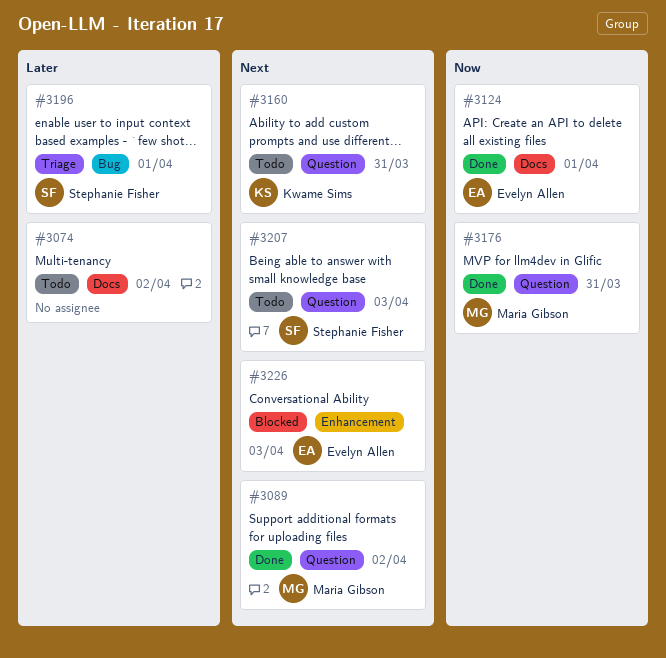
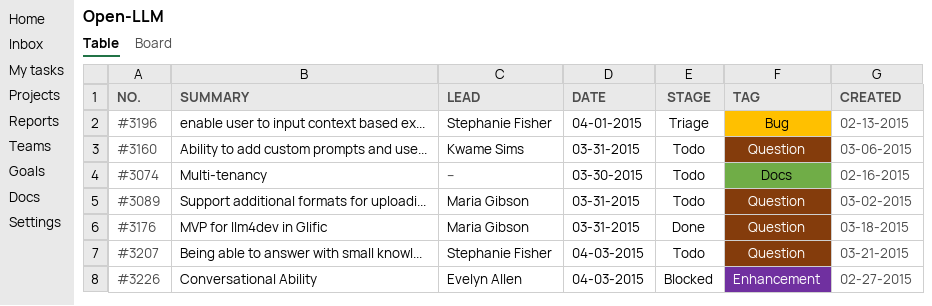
#3074, day: Apr 2 -> Mar 30
#3089, status: Done -> Todo
#3089, day: Apr 2 -> Mar 31
#3124: present -> none

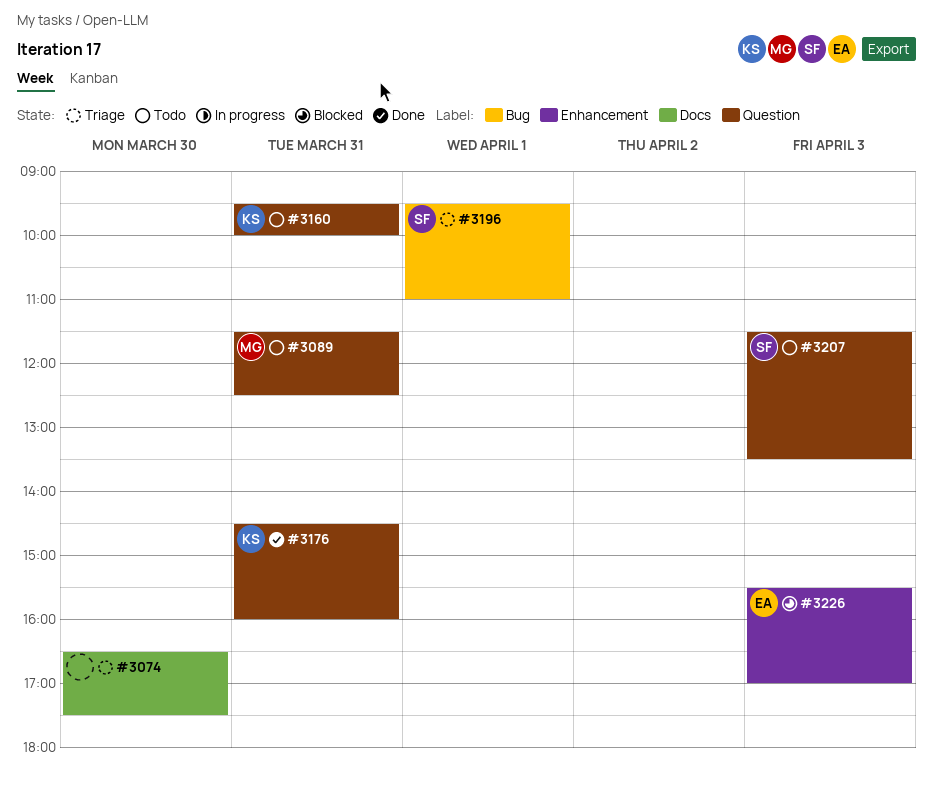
#3074, status: Todo -> Triage
#3176, owner: Maria Gibson -> Kwame Sims

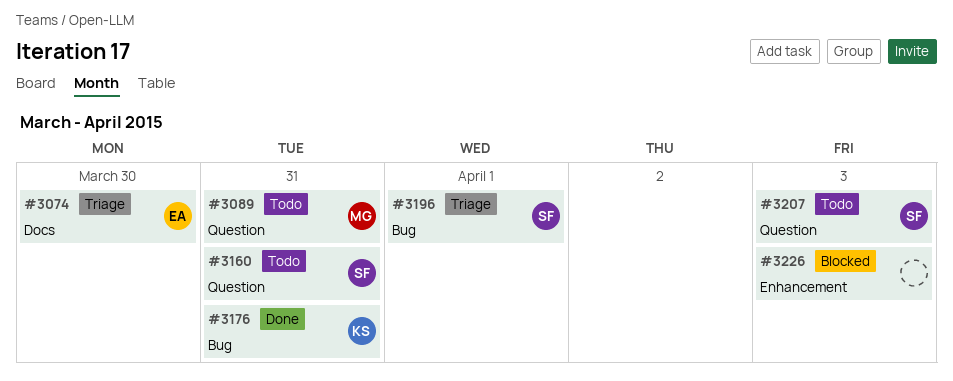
#3074, owner: none -> EA
#3160, owner: KS -> SF
#3176, label: Question -> Bug
#3226, owner: EA -> none

